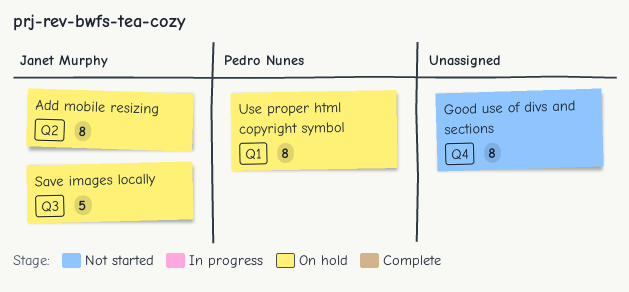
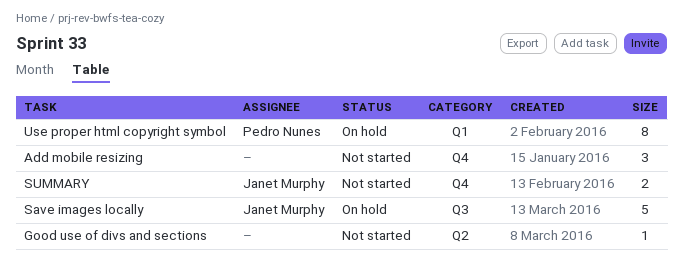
Add mobile resizing, status: On hold -> Not started
Add mobile resizing, owner: Janet Murphy -> none
Add mobile resizing, label: Q2 -> Q4
Add mobile resizing, estimate: 8 -> 3
Good use of divs and sections, label: Q4 -> Q2
Good use of divs and sections, estimate: 8 -> 1
SUMMARY: none -> present

